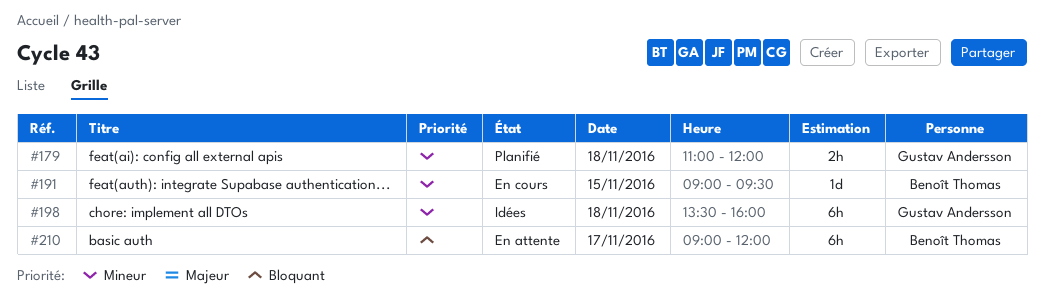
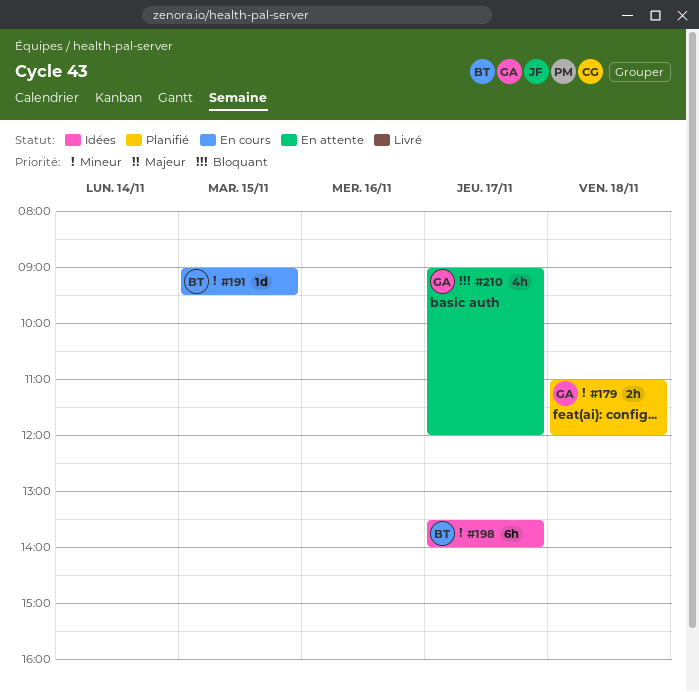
#198, owner: Gustav Andersson -> Benoît Thomas
#198, day: Nov 18 -> Nov 17
#198, ends: 16:00 -> 14:00
#210, owner: Benoît Thomas -> Gustav Andersson
#210, estimate: 6h -> 4h

